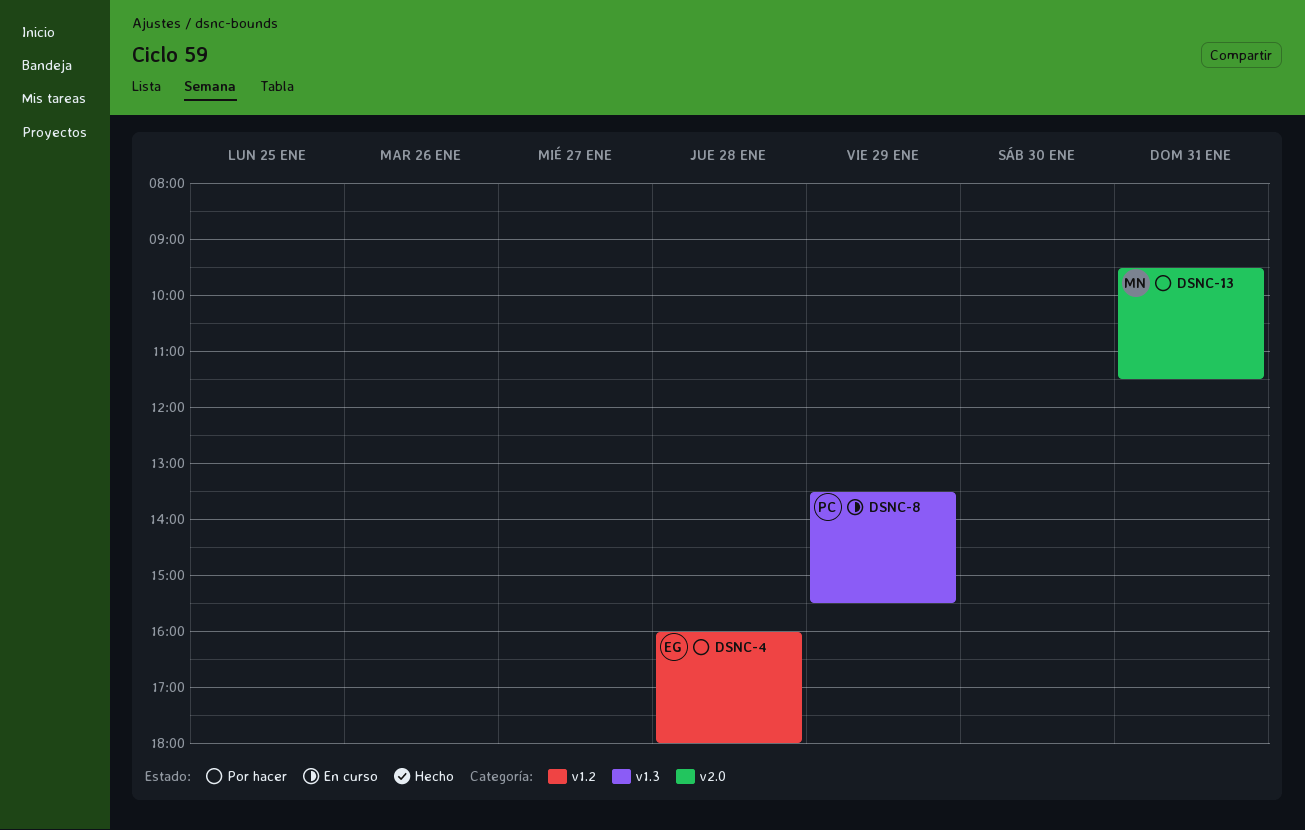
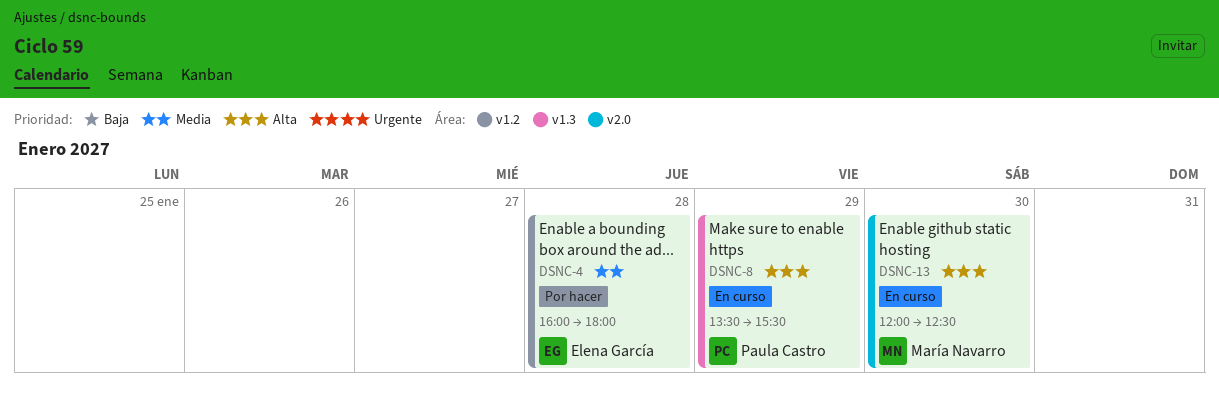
DSNC-13, status: Por hacer -> En curso
DSNC-13, day: Jan 31 -> Jan 30
DSNC-13, begins: 09:30 -> 12:00
DSNC-13, ends: 11:30 -> 12:30

